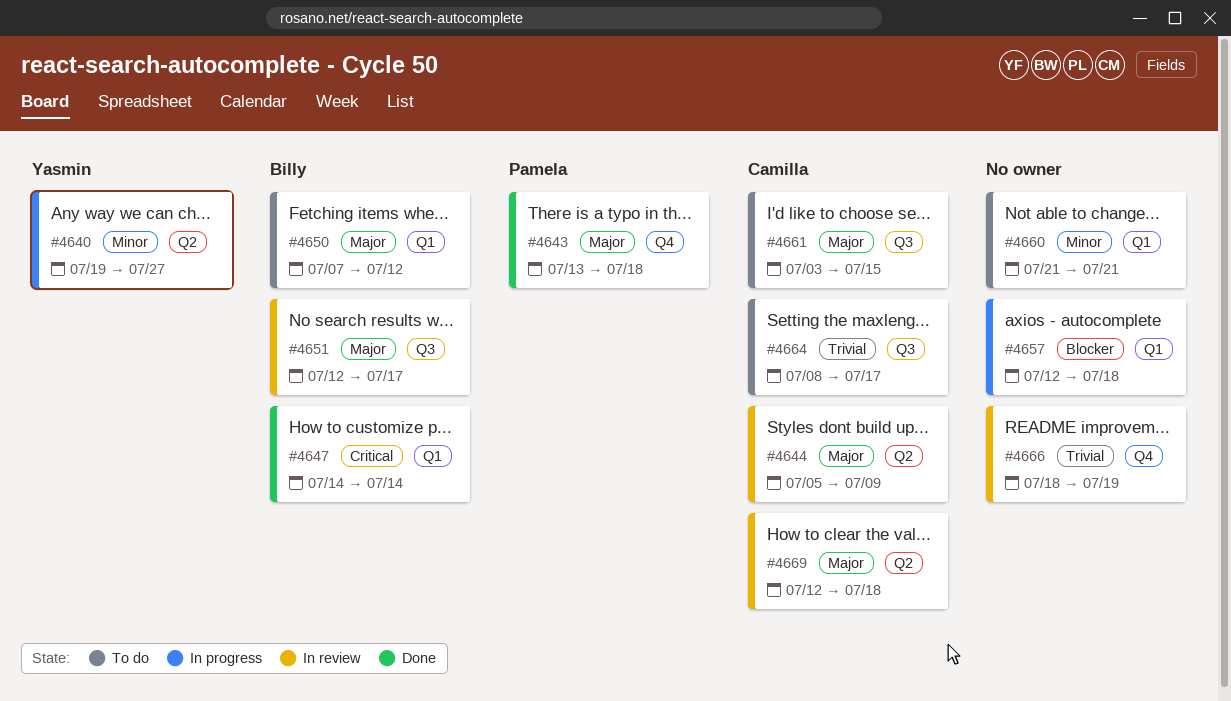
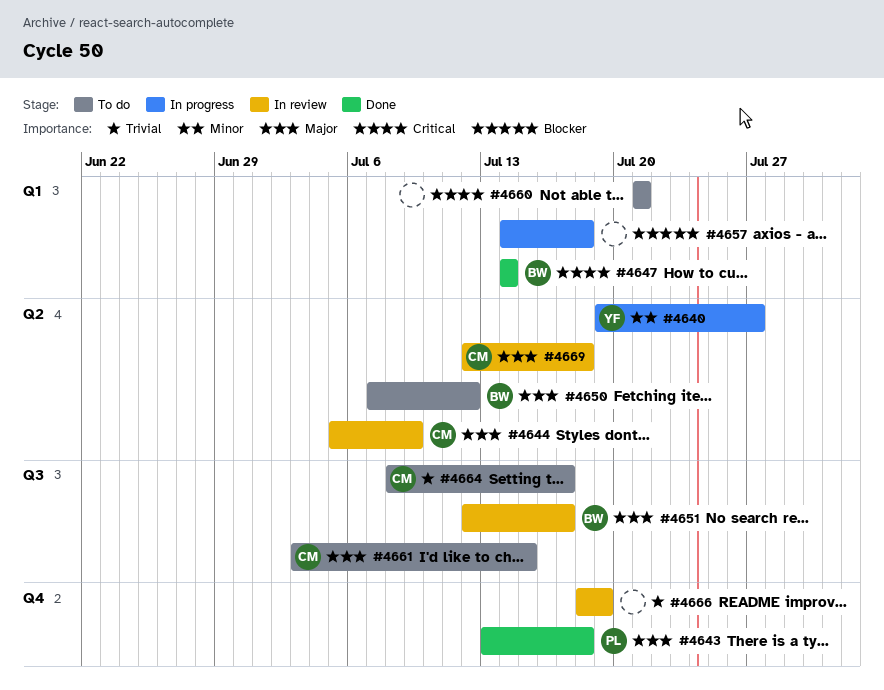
#4650, label: Q1 -> Q2
#4657, start: Jul 12 -> Jul 14
#4660, priority: Minor -> Critical

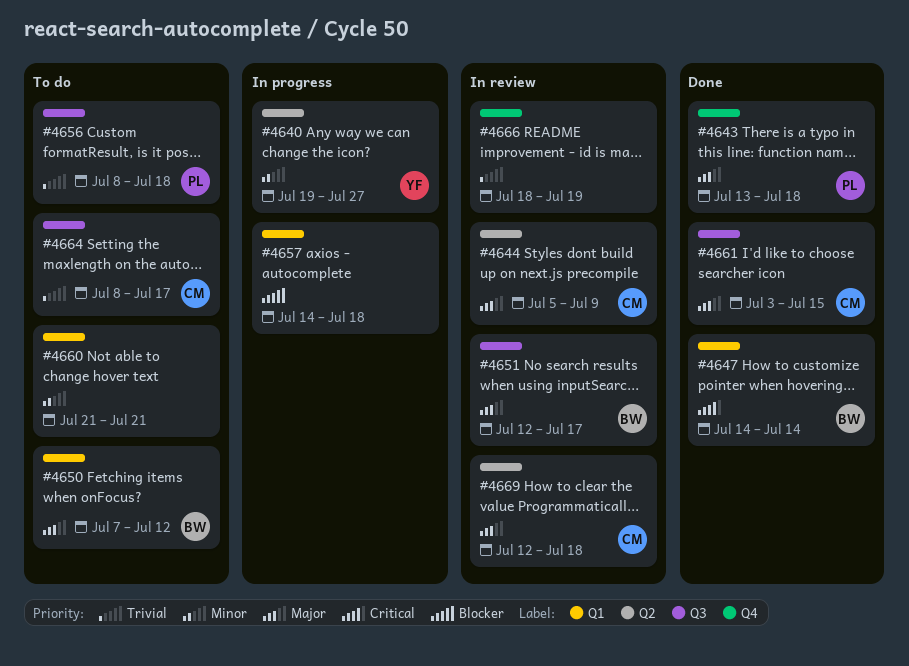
#4650, label: Q2 -> Q1
#4656: none -> present
#4660, priority: Critical -> Minor
#4661, status: To do -> Done

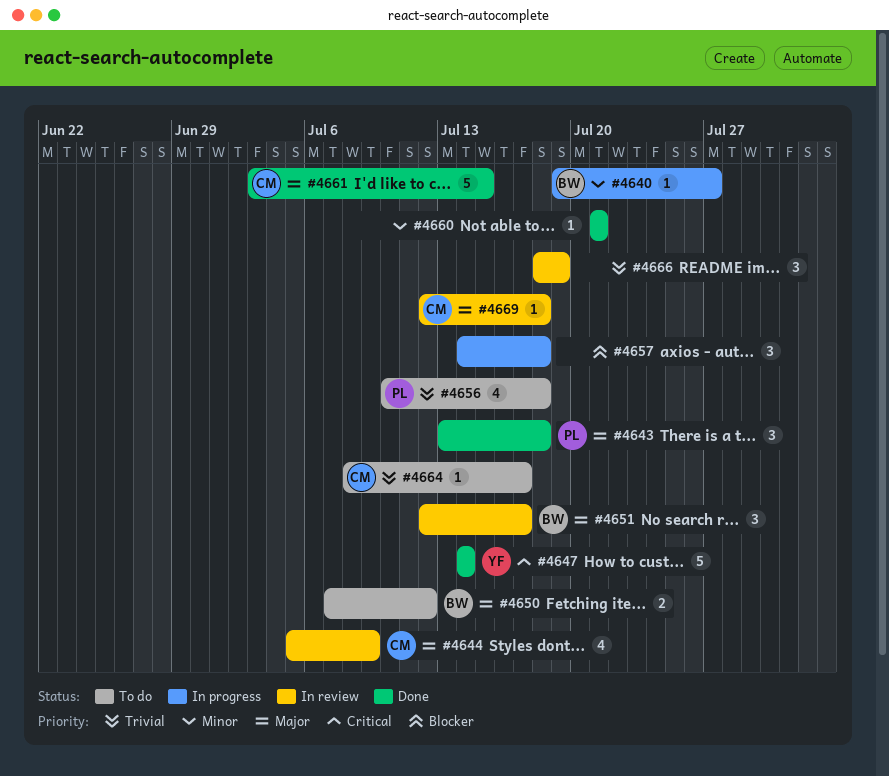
#4640, owner: YF -> BW
#4647, owner: BW -> YF
#4656, start: Jul 8 -> Jul 10
#4660, status: To do -> Done

